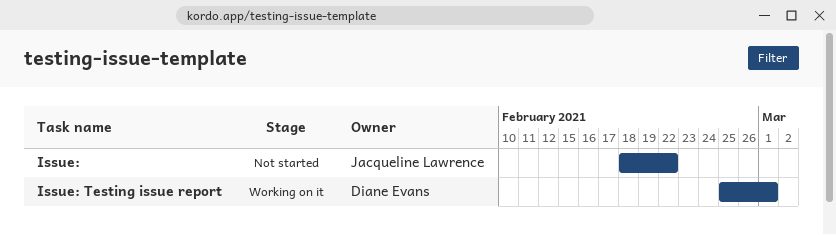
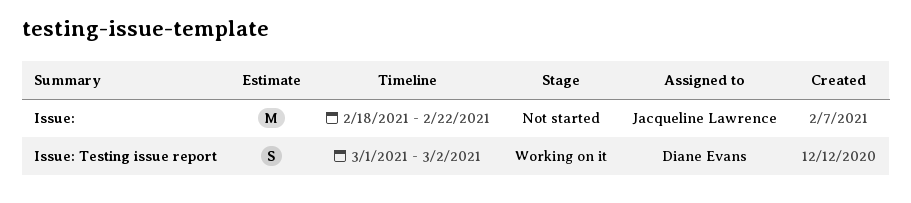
Issue: Testing issue report, start: Feb 25 -> Mar 1
Issue: Testing issue report, due: Mar 1 -> Mar 2

